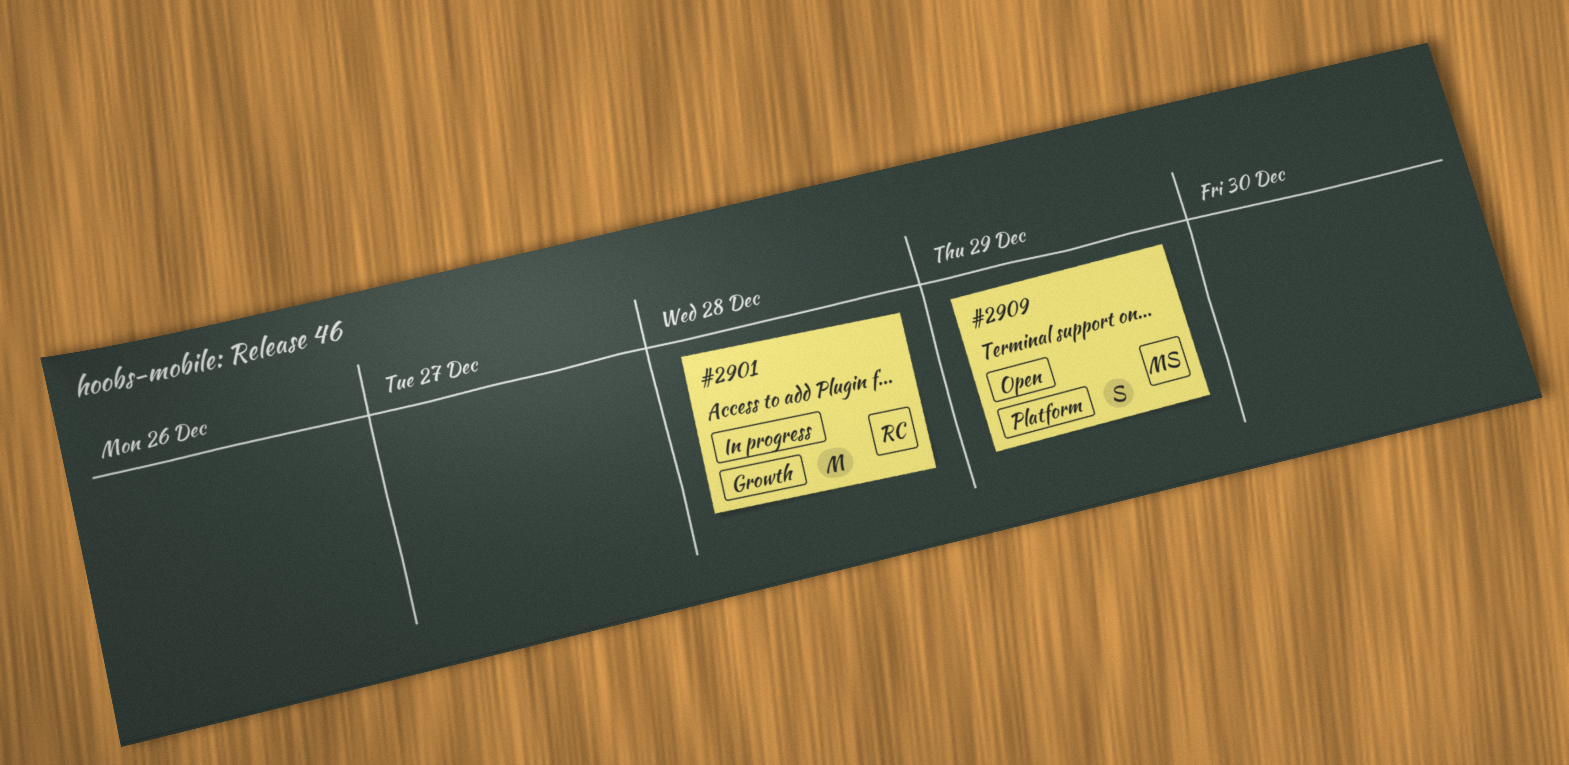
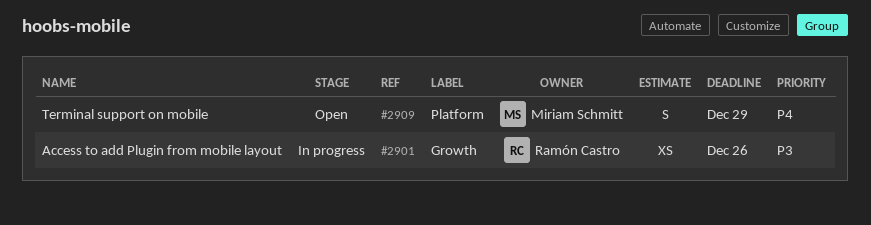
#2901, estimate: M -> XS
#2901, due: Dec 28 -> Dec 26

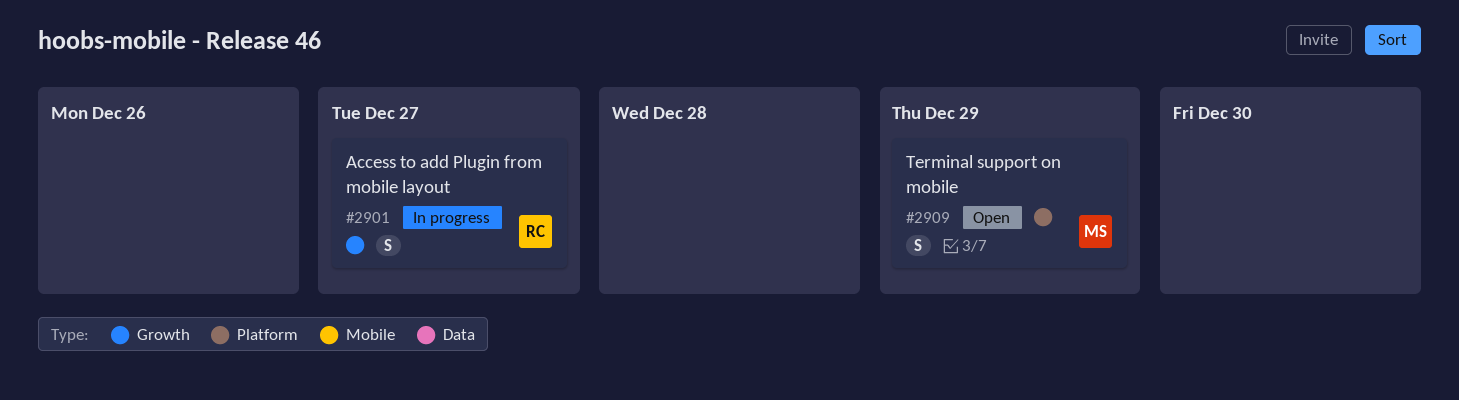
#2901, estimate: XS -> S
#2901, due: Dec 26 -> Dec 27

